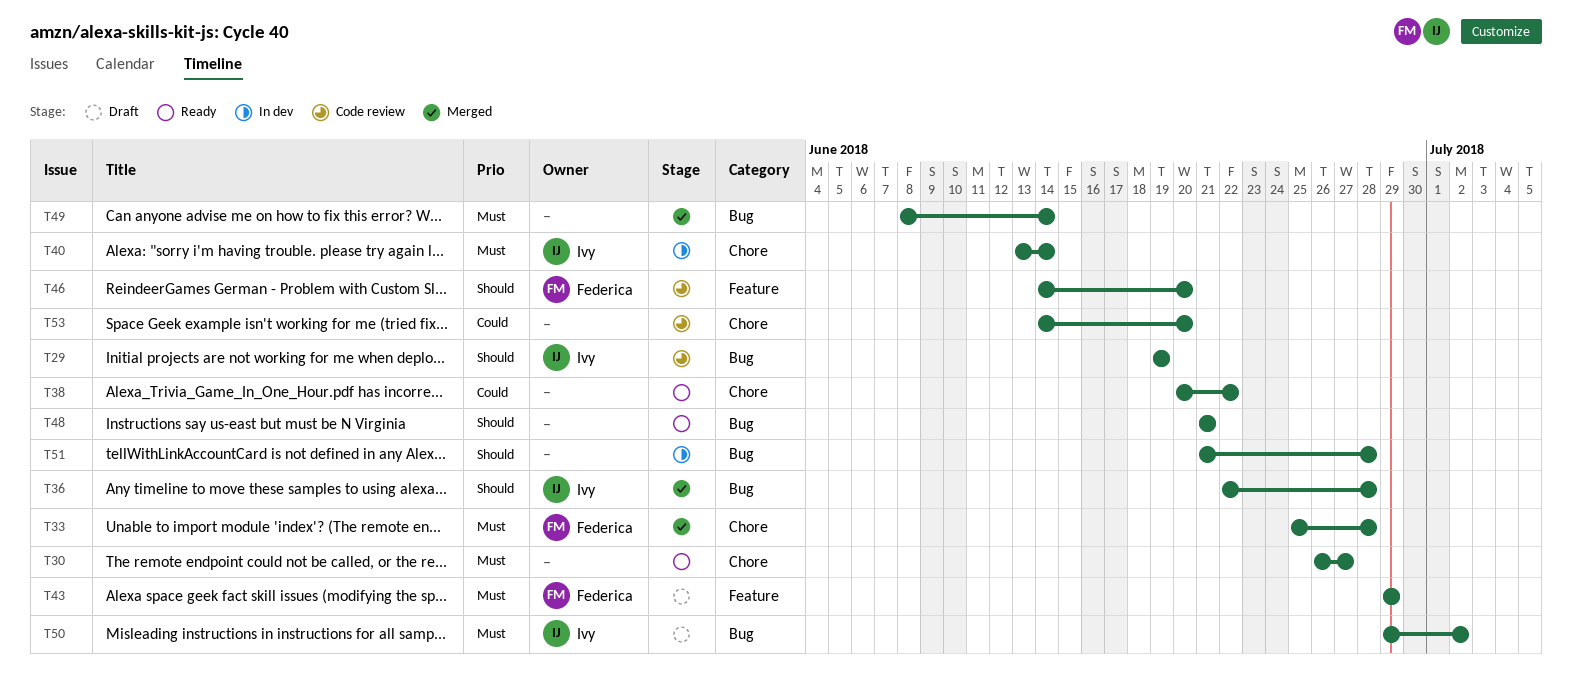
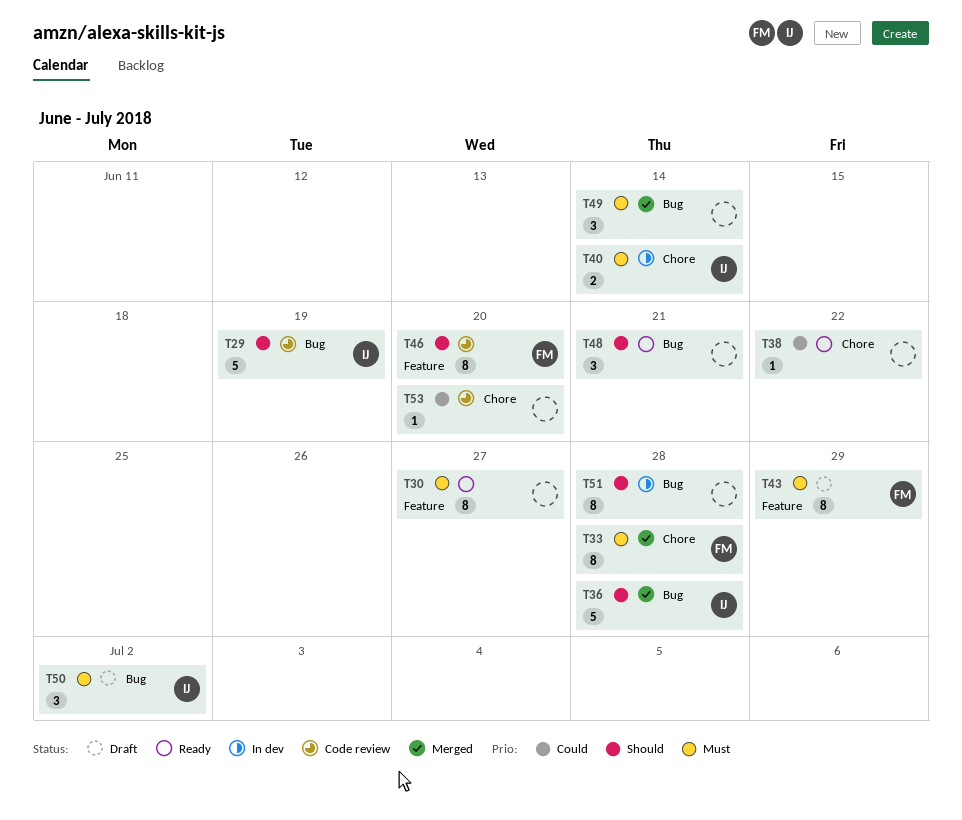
T30, label: Chore -> Feature

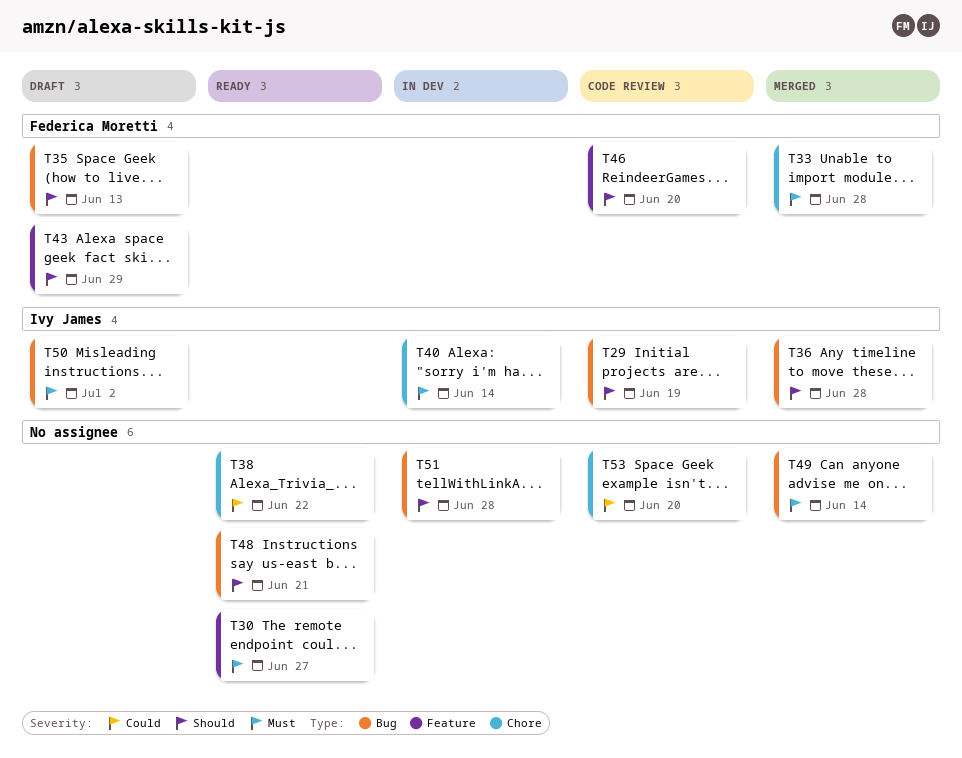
T35: none -> present
T43, priority: Must -> Should

